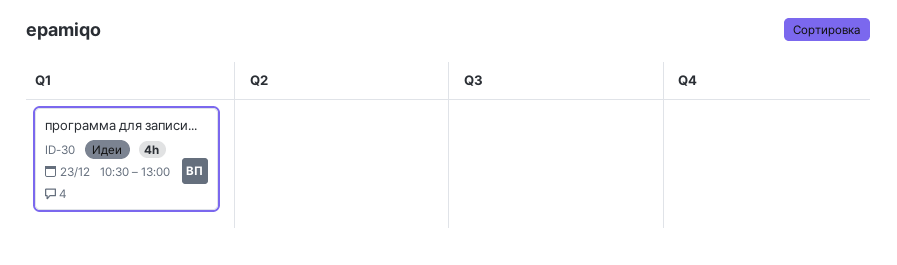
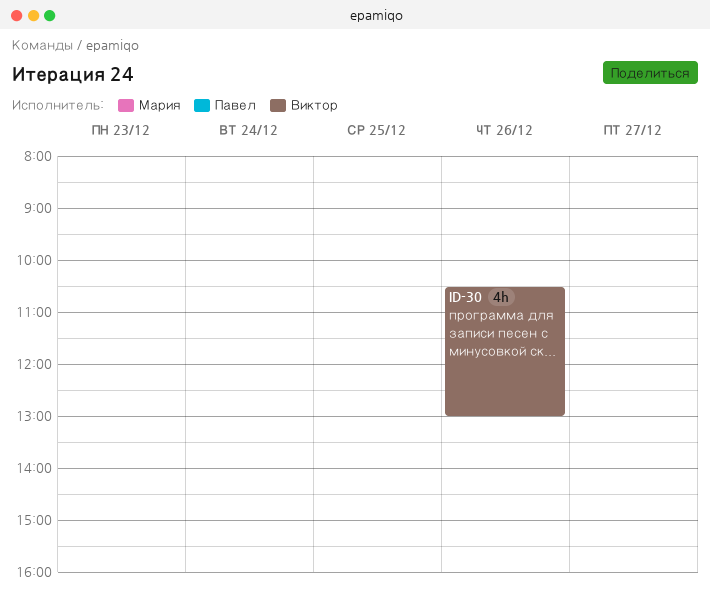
ID-30, day: Dec 23 -> Dec 26

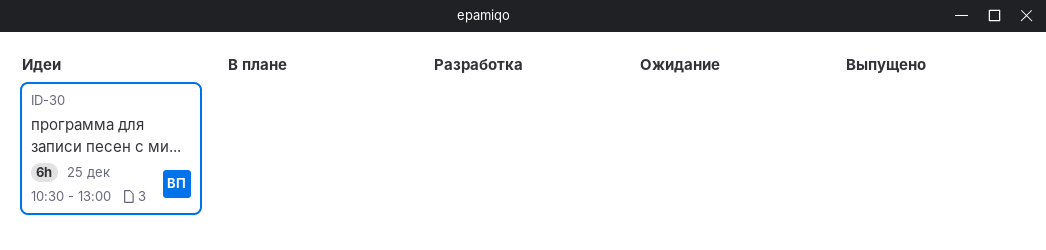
ID-30, estimate: 4h -> 6h
ID-30, day: Dec 26 -> Dec 25

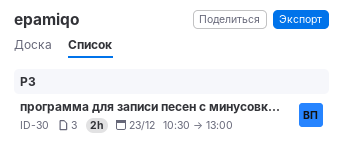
ID-30, estimate: 6h -> 2h
ID-30, day: Dec 25 -> Dec 23

